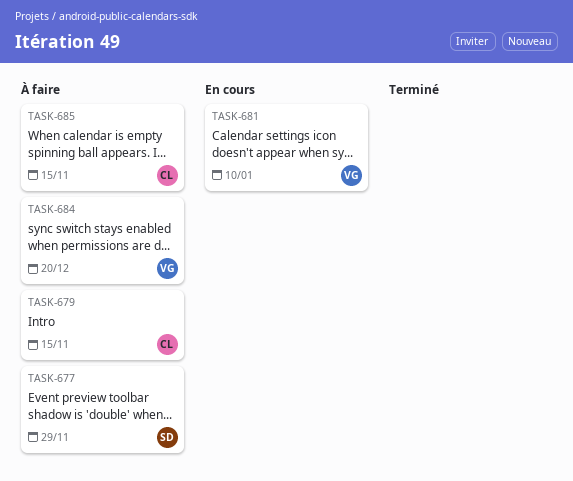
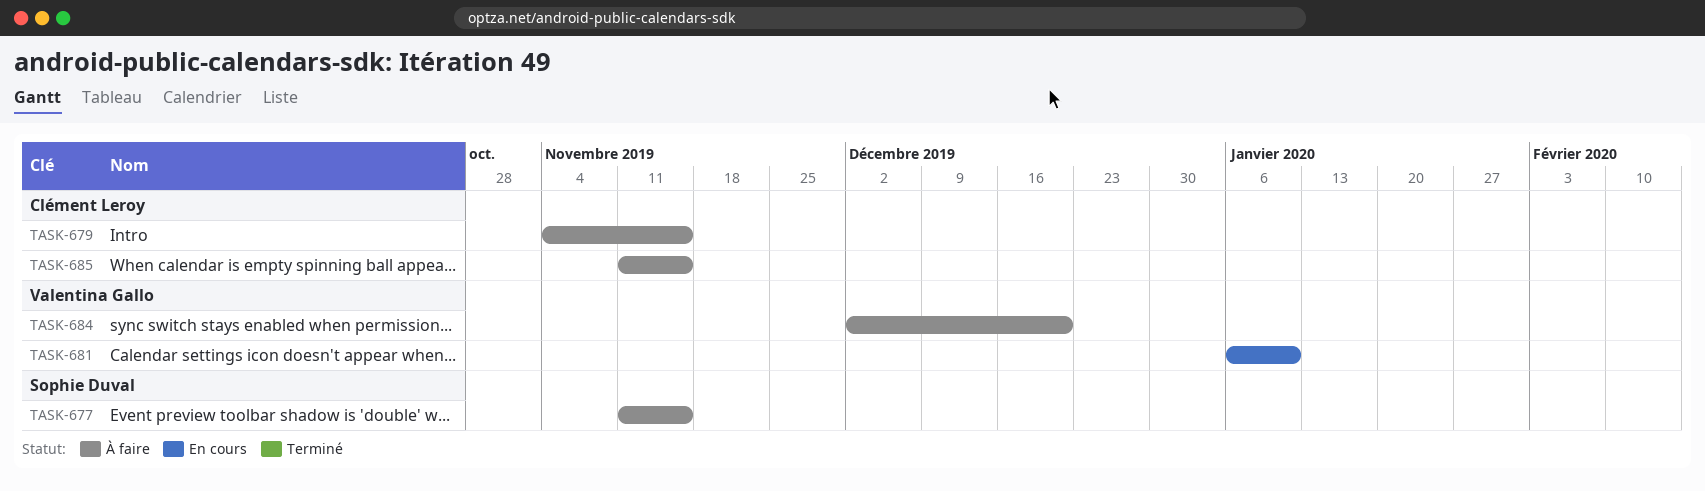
TASK-677, due: Nov 29 -> Nov 15

